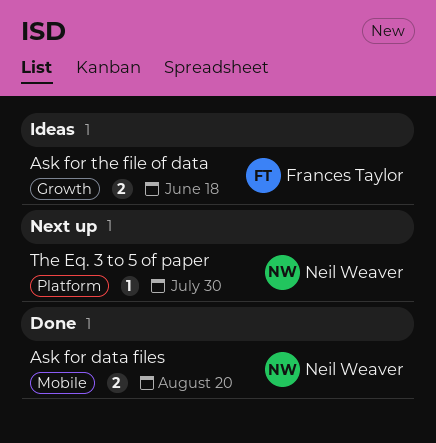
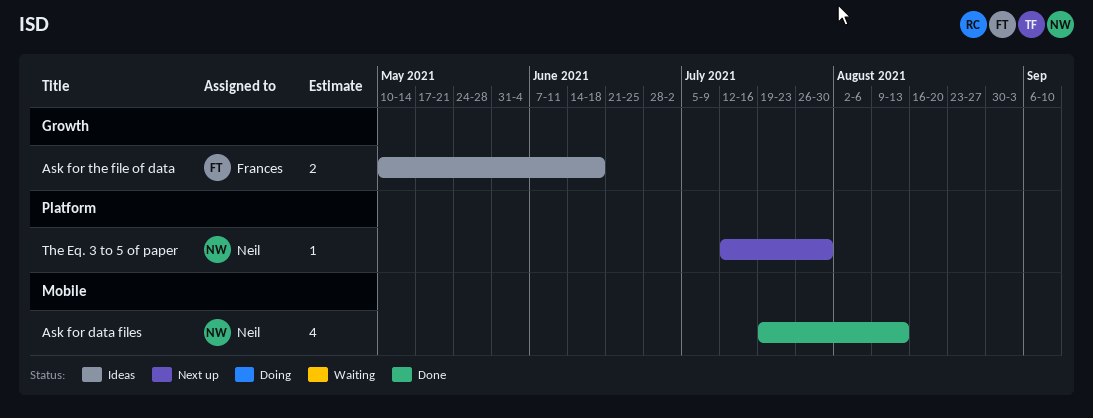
Ask for data files, estimate: 2 -> 4
Ask for data files, due: Aug 20 -> Aug 13

